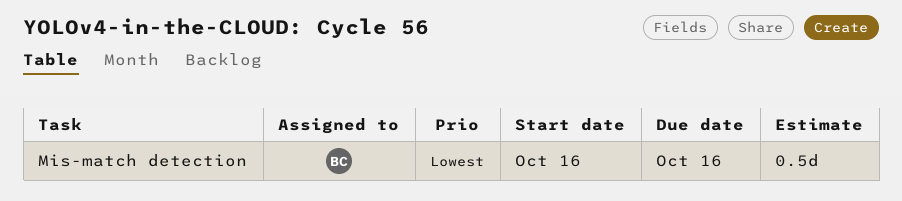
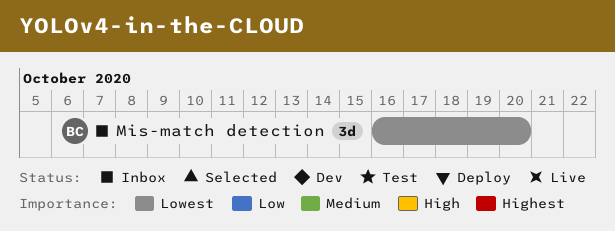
Mis-match detection, estimate: 0.5d -> 3d
Mis-match detection, due: Oct 16 -> Oct 20

